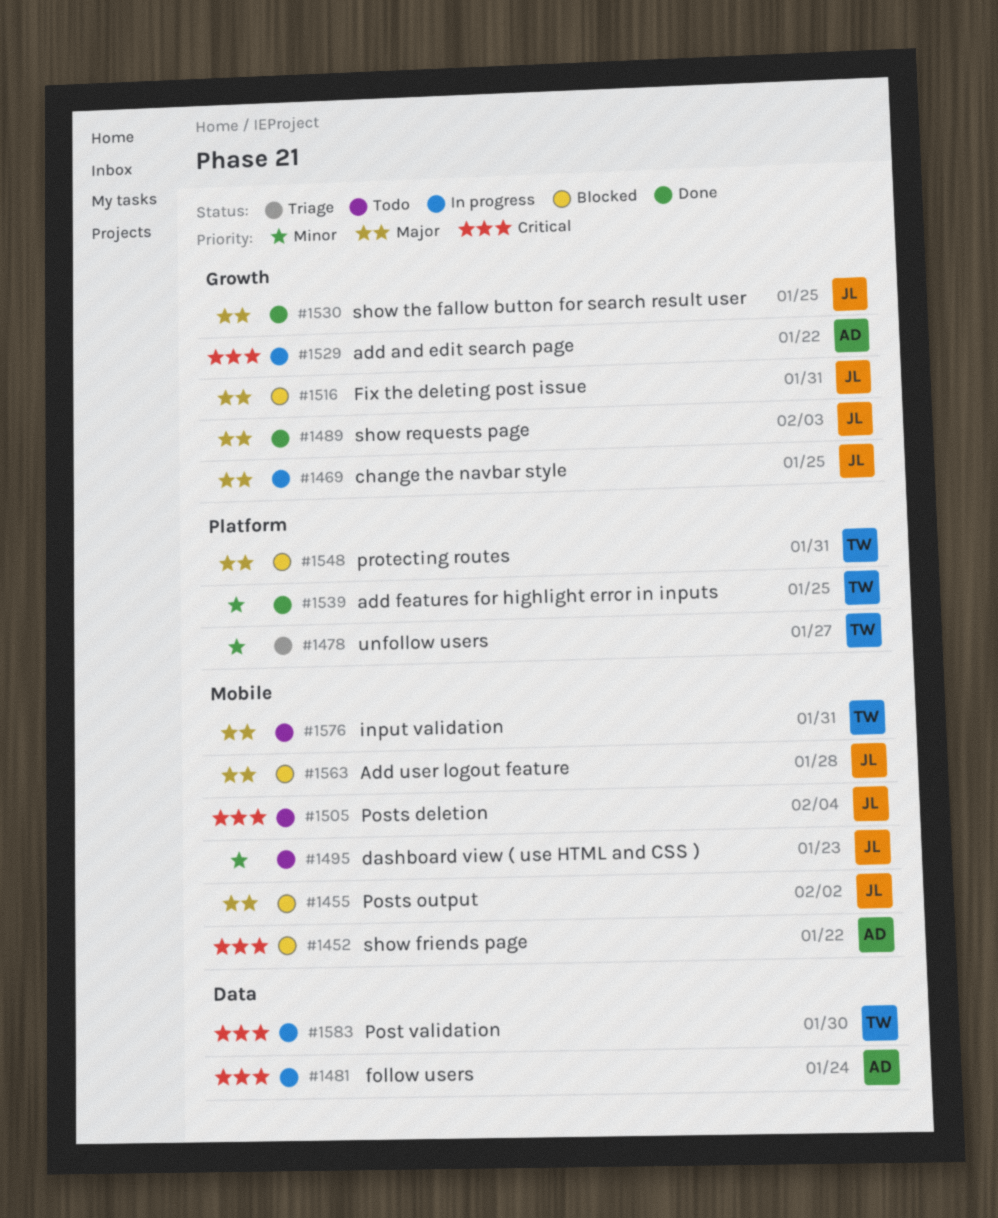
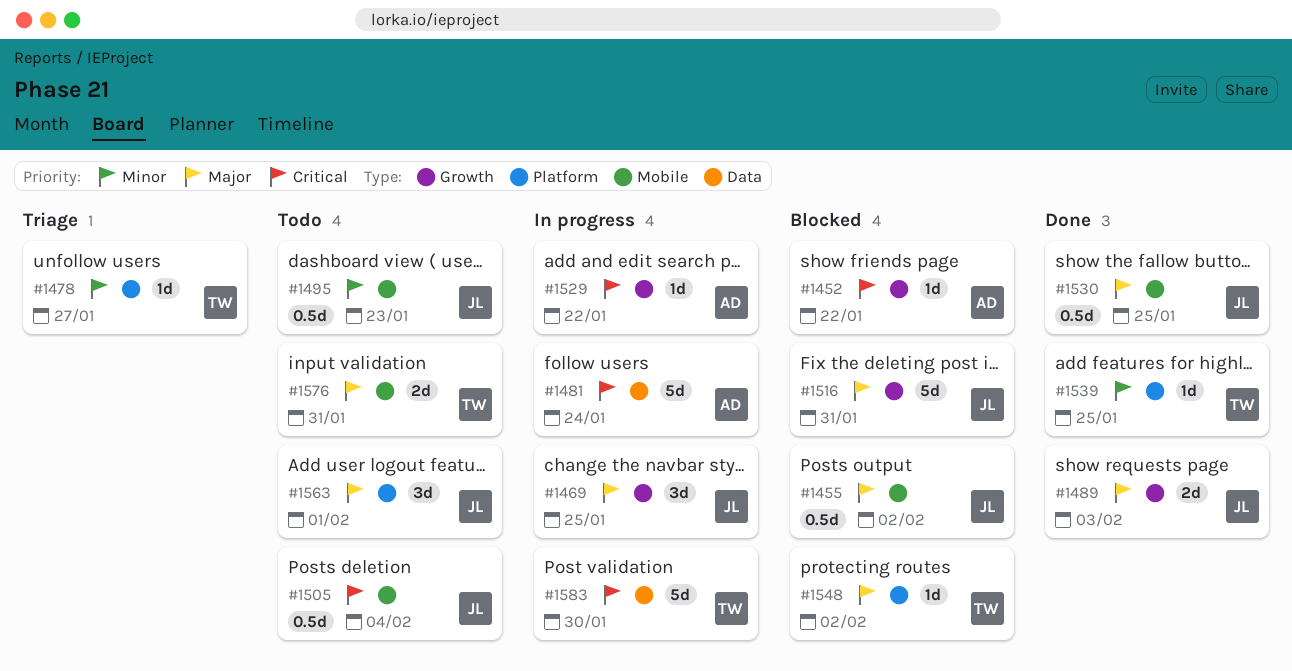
#1452, label: Mobile -> Growth
#1530, label: Growth -> Mobile
#1548, due: Jan 31 -> Feb 2
#1563, status: Blocked -> Todo
#1563, label: Mobile -> Platform
#1563, due: Jan 28 -> Feb 1

